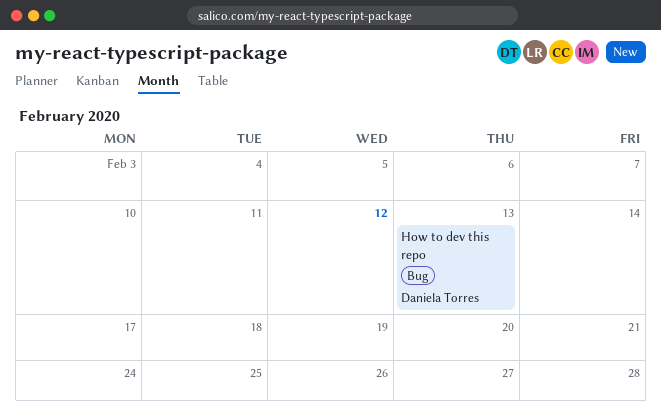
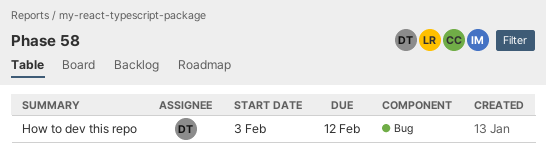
How to dev this repo, due: Feb 13 -> Feb 12

